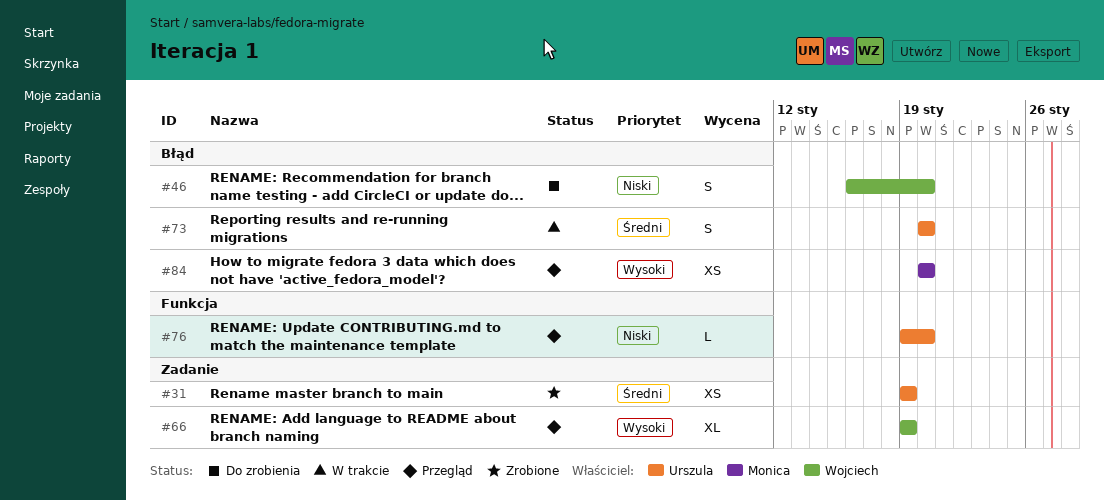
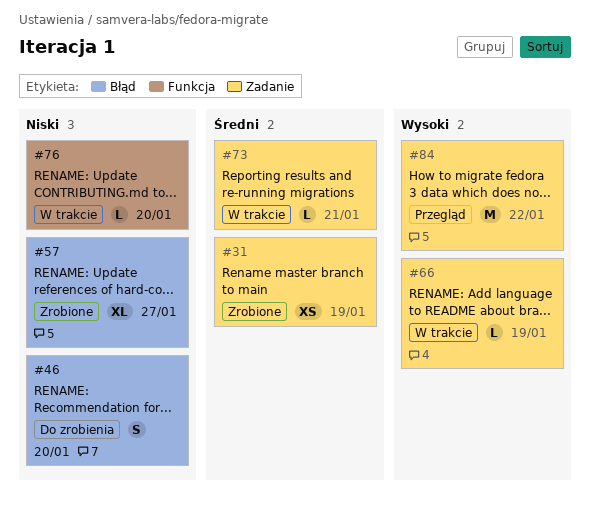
#57: none -> present
#66, status: Przegląd -> W trakcie
#66, estimate: XL -> L
#73, label: Błąd -> Zadanie
#73, estimate: S -> L
#73, due: Jan 20 -> Jan 21
#76, status: Przegląd -> W trakcie
#84, label: Błąd -> Zadanie
#84, estimate: XS -> M
#84, due: Jan 20 -> Jan 22

